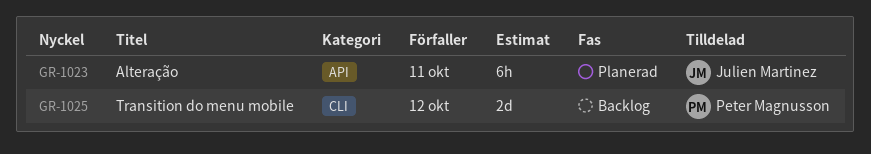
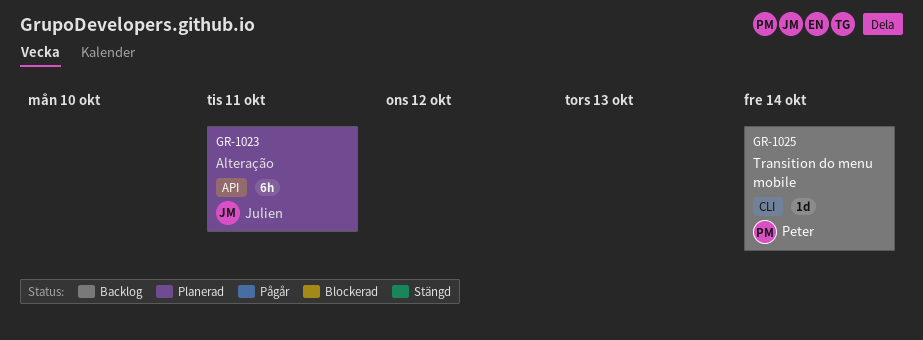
GR-1025, estimate: 2d -> 1d
GR-1025, due: Oct 12 -> Oct 14

